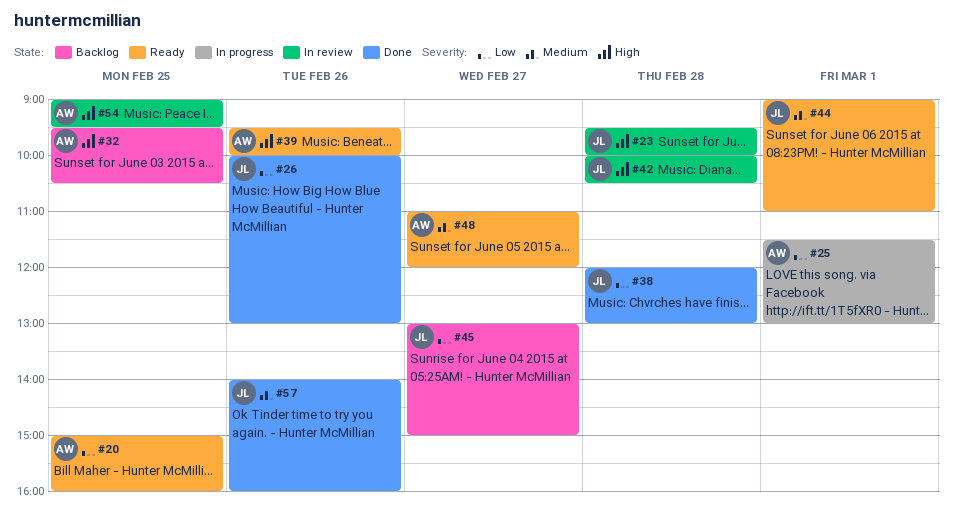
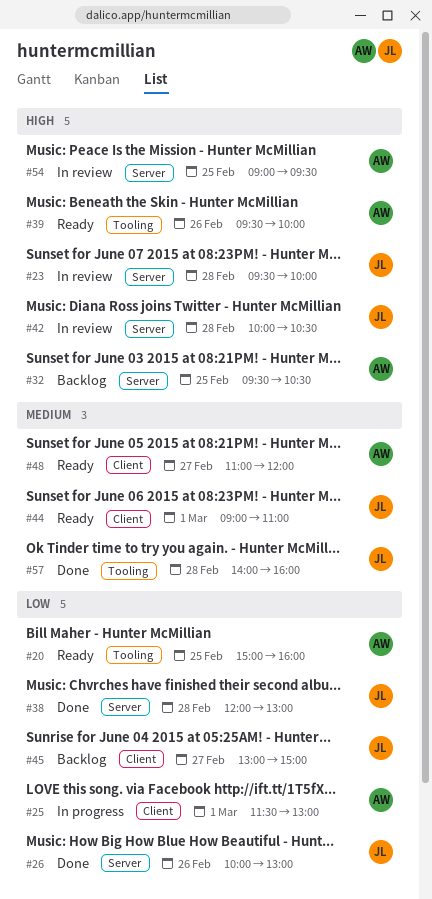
#57, day: Feb 26 -> Feb 28

